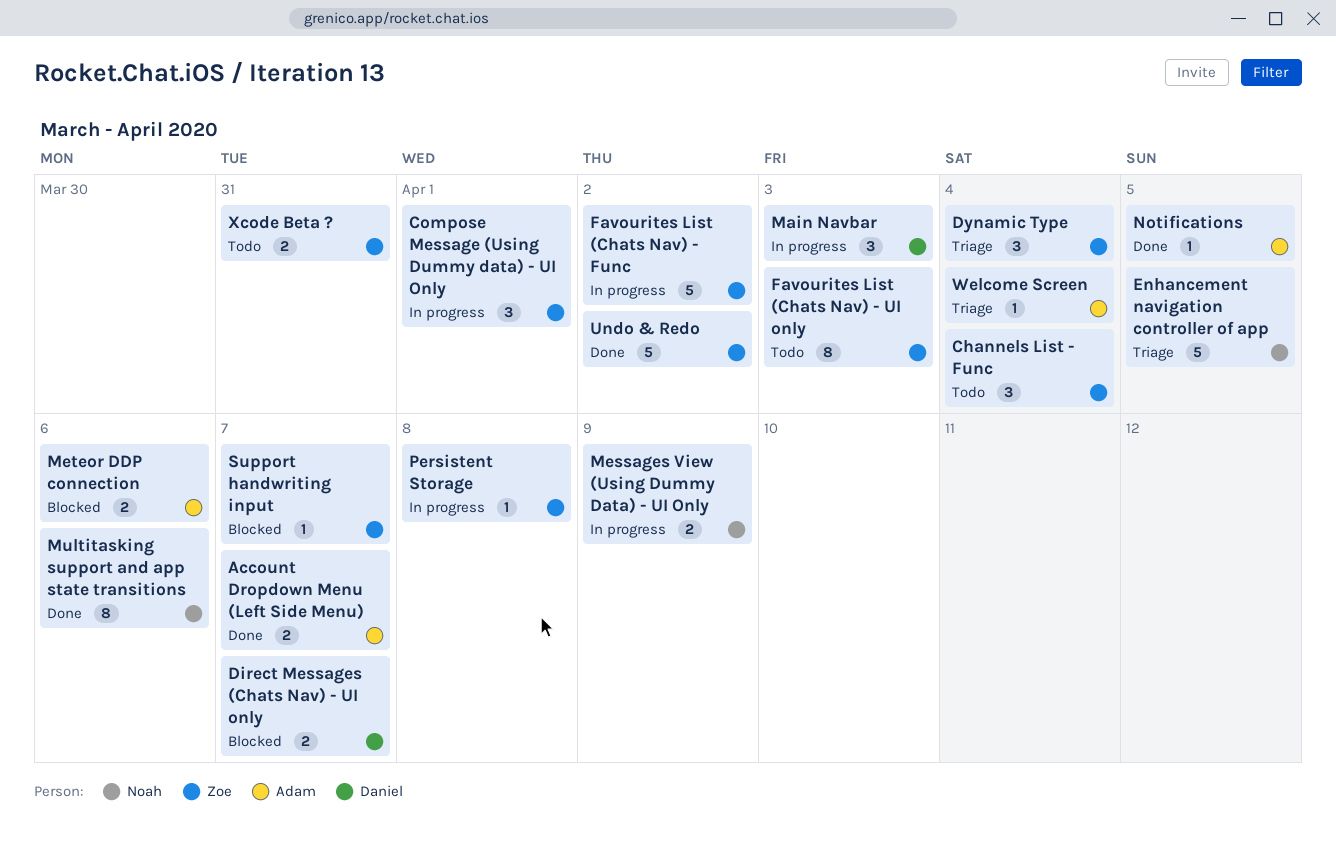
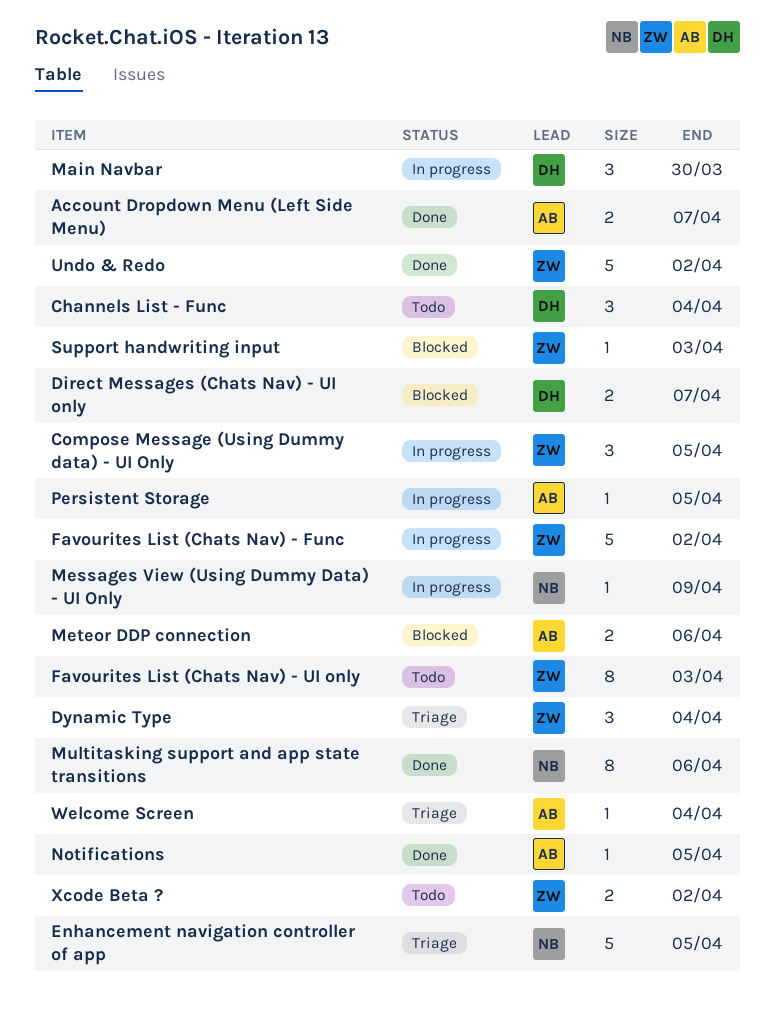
Channels List - Func, owner: Zoe -> Daniel
Compose Message (Using Dummy data) - UI Only, due: Apr 1 -> Apr 5
Main Navbar, due: Apr 3 -> Mar 30
Messages View (Using Dummy Data) - UI Only, estimate: 2 -> 1
Persistent Storage, owner: Zoe -> Adam
Persistent Storage, due: Apr 8 -> Apr 5
Support handwriting input, due: Apr 7 -> Apr 3
Xcode Beta ?, due: Mar 31 -> Apr 2

